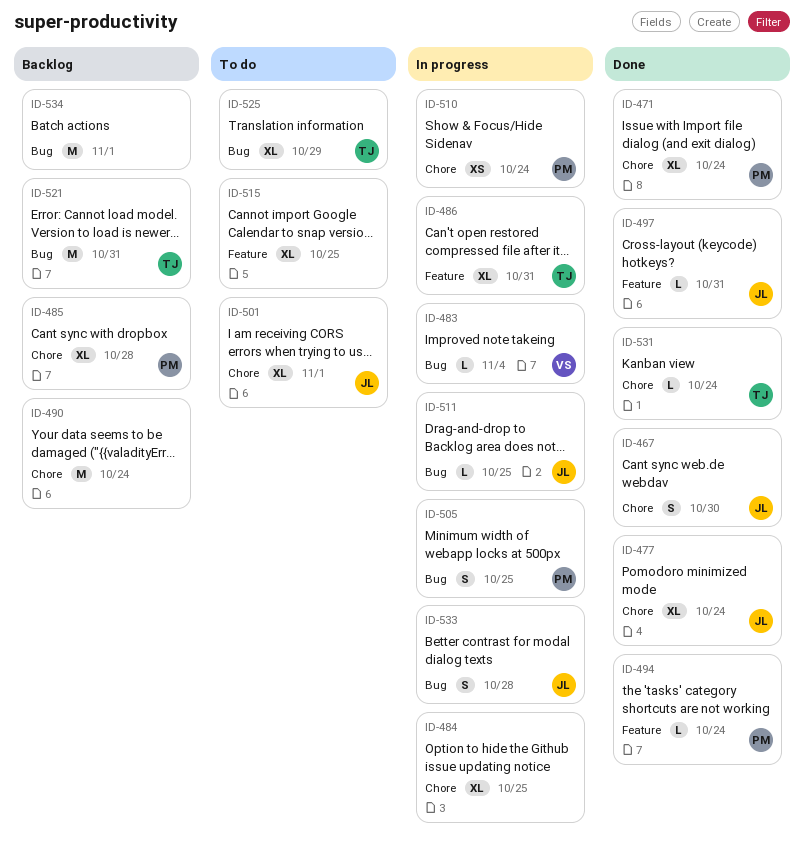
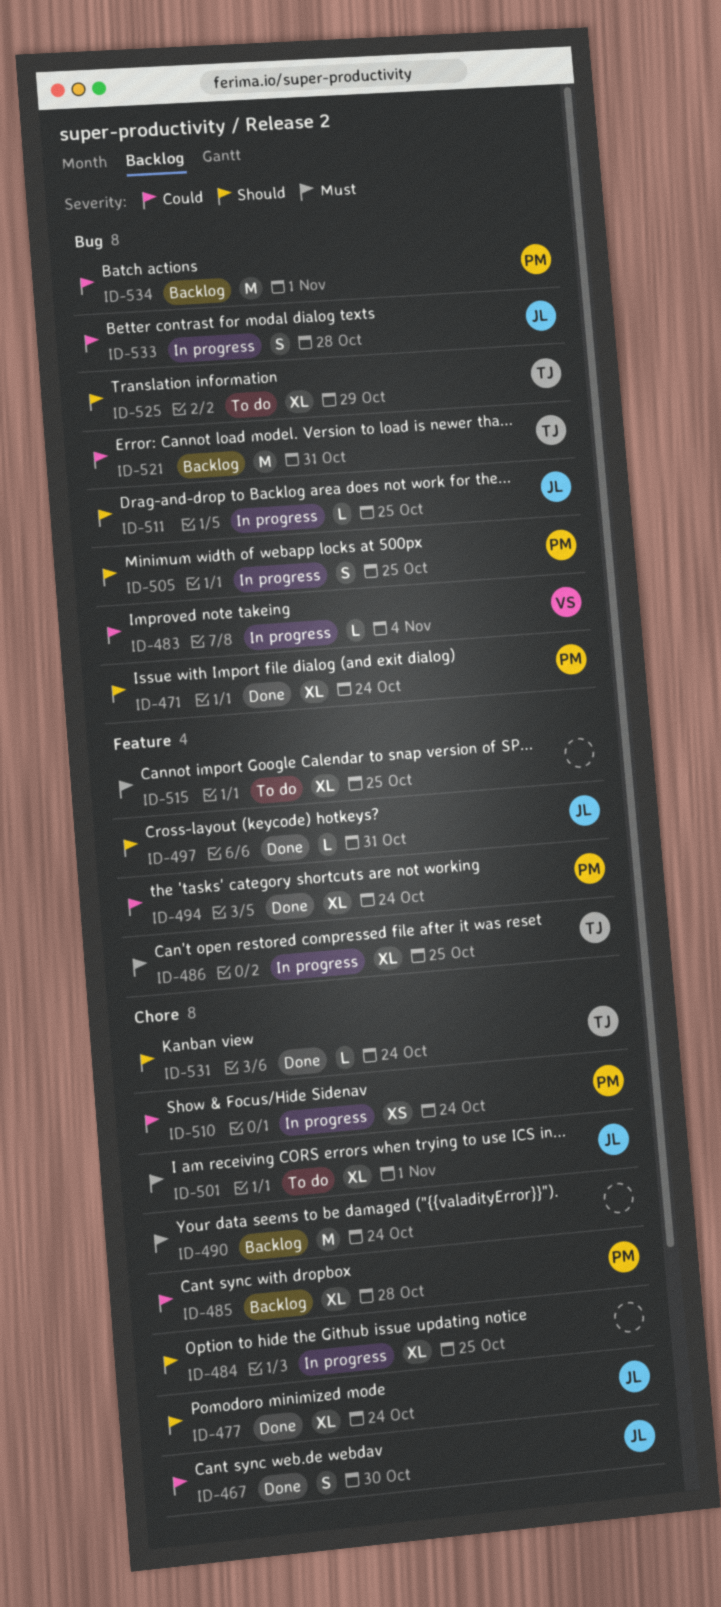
ID-471, label: Chore -> Bug
ID-486, due: Oct 31 -> Oct 25
ID-494, estimate: L -> XL
ID-534, owner: none -> PM

